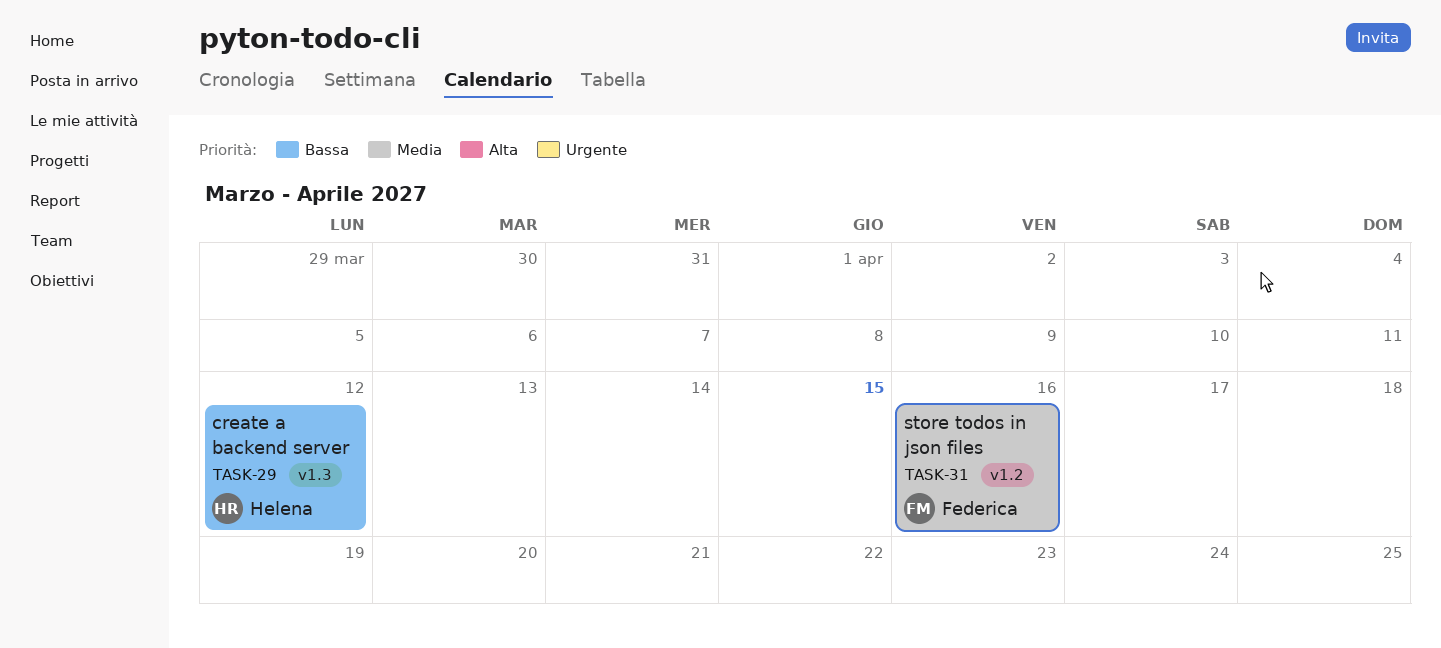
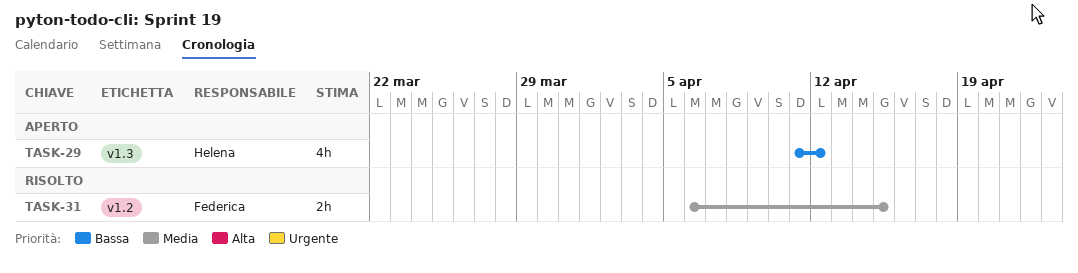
TASK-31, due: Apr 16 -> Apr 15

